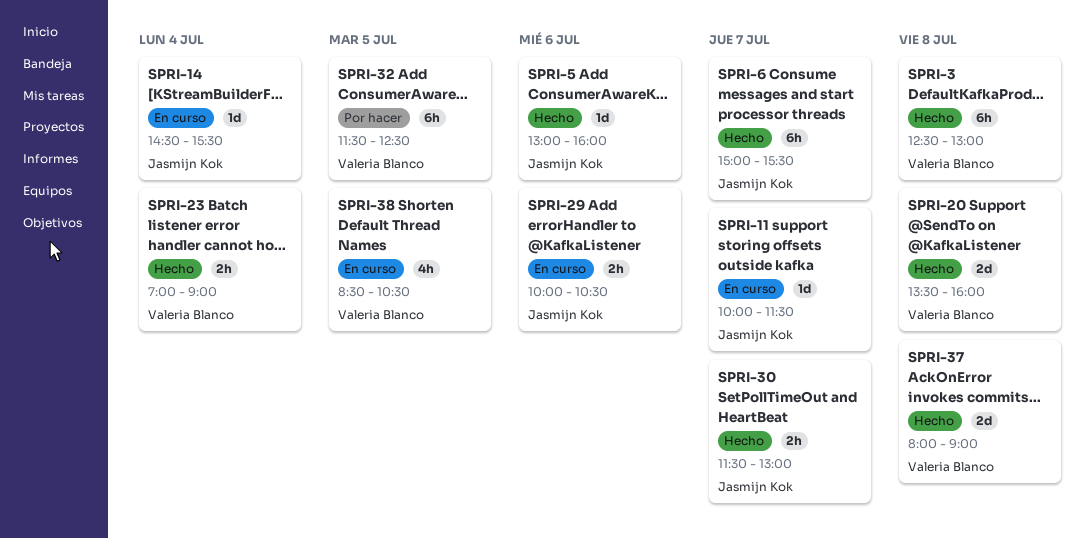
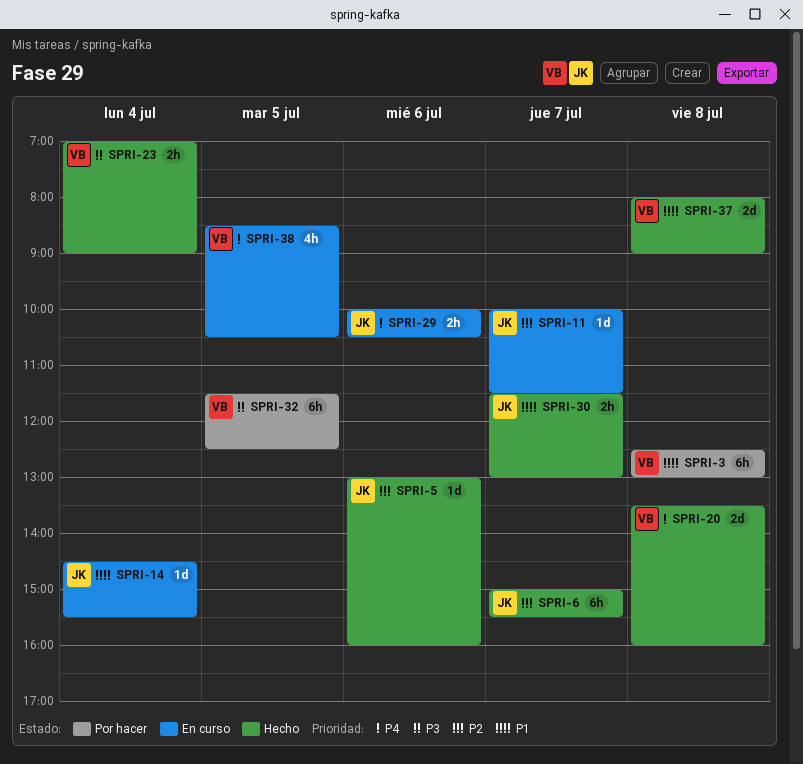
SPRI-3, status: Hecho -> Por hacer

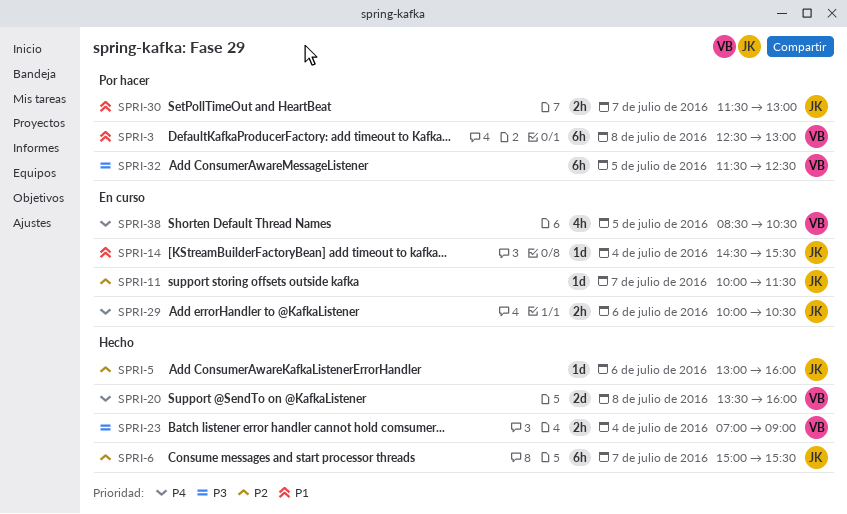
SPRI-30, status: Hecho -> Por hacer
SPRI-37: present -> none

